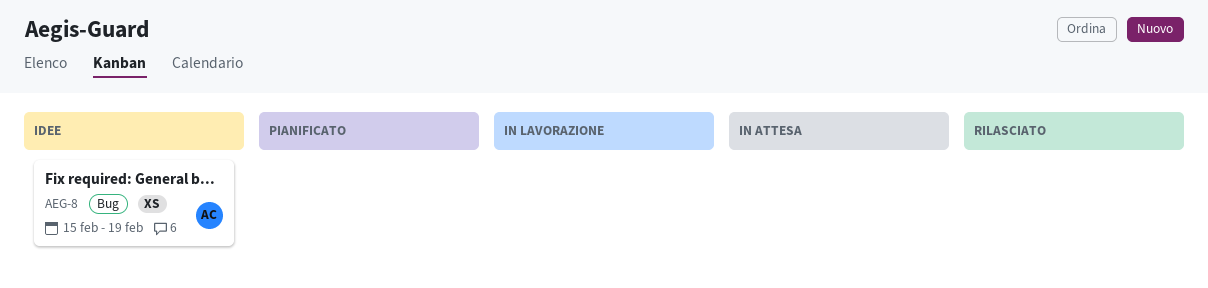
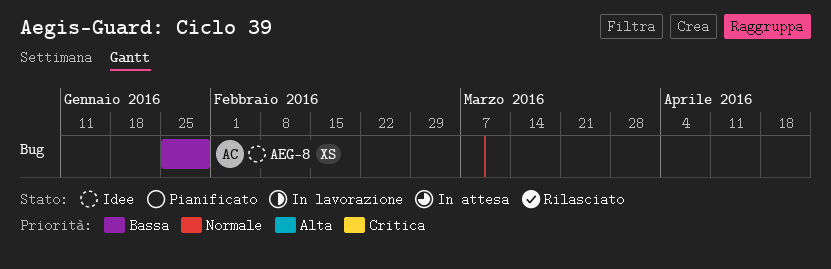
AEG-8, start: Feb 15 -> Jan 25
AEG-8, due: Feb 19 -> Jan 29

